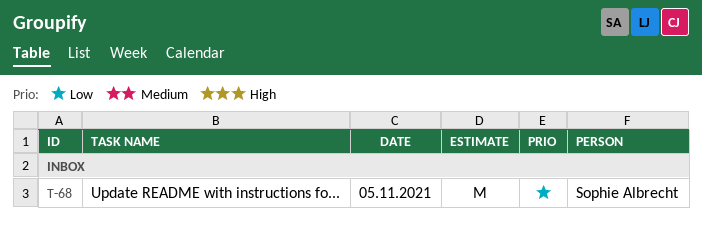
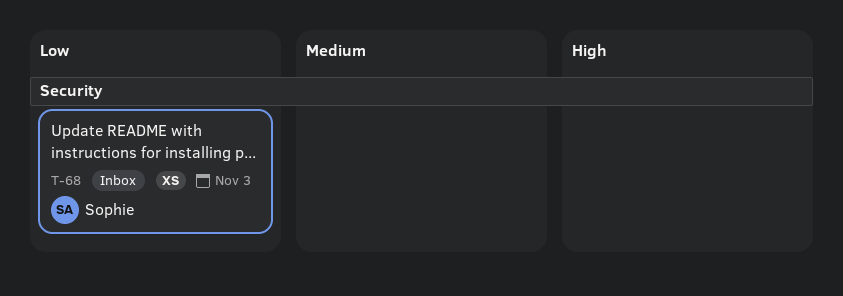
T-68, estimate: M -> XS
T-68, day: Nov 5 -> Nov 3

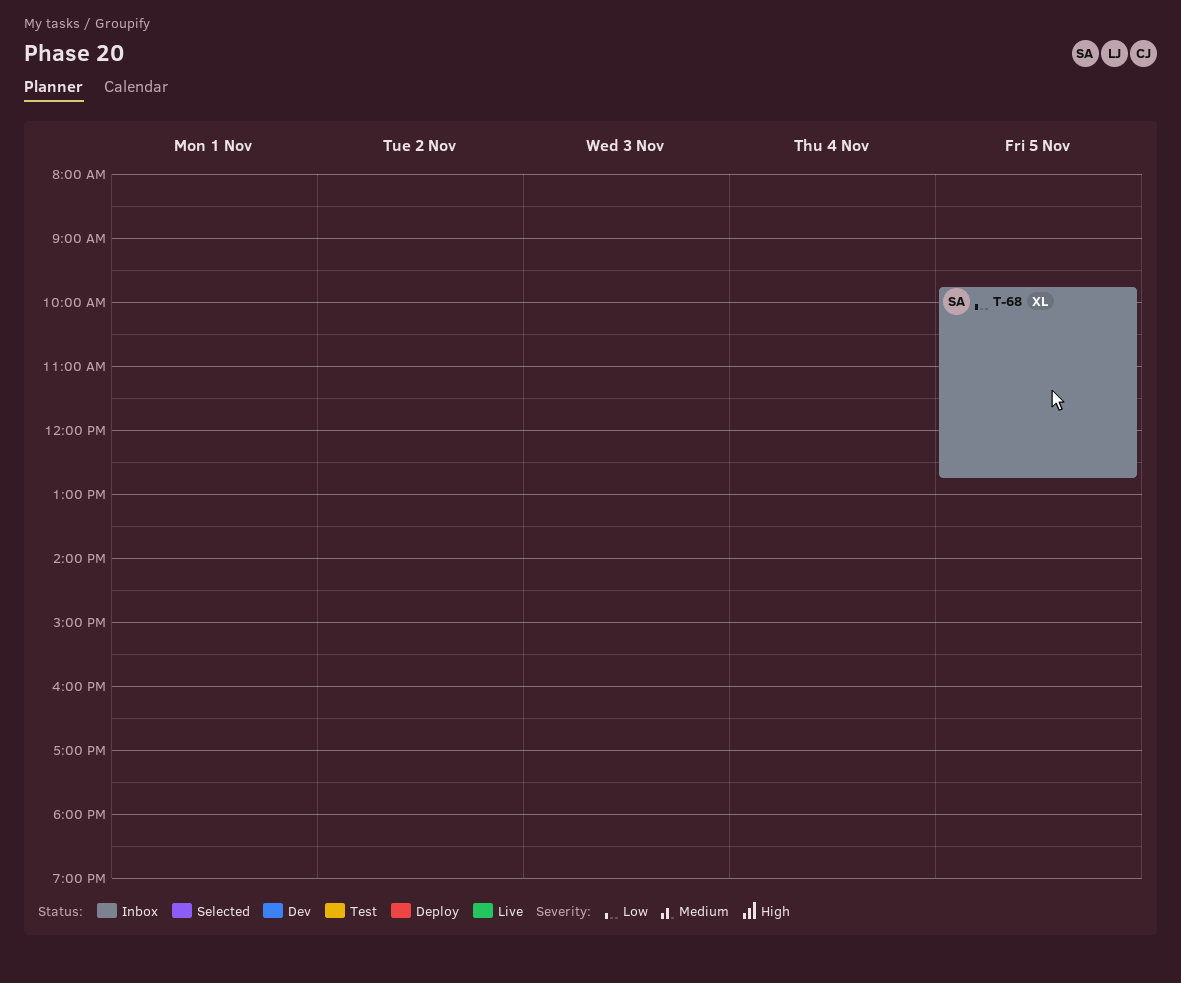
T-68, estimate: XS -> XL
T-68, day: Nov 3 -> Nov 5

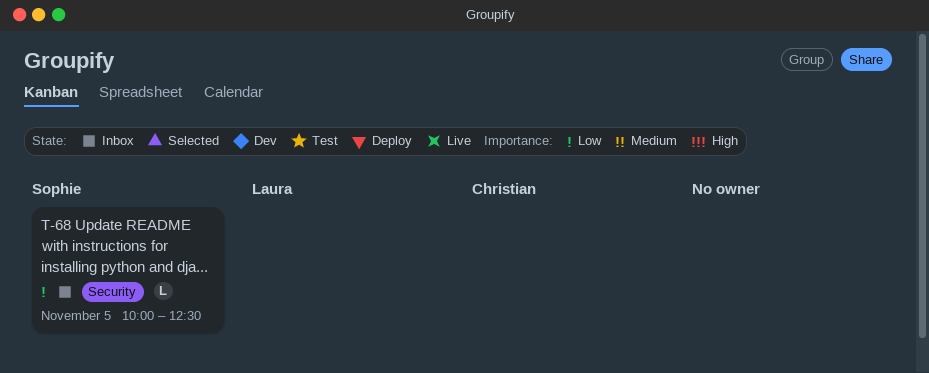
T-68, estimate: XL -> L
T-68, begins: 09:45 -> 10:00
T-68, ends: 12:45 -> 12:30

